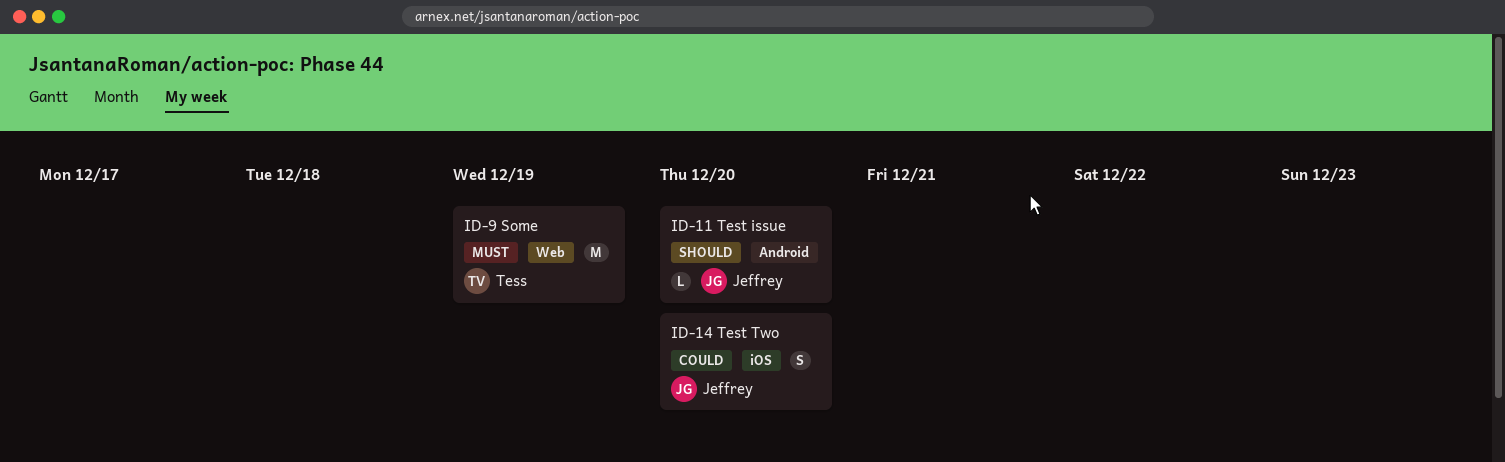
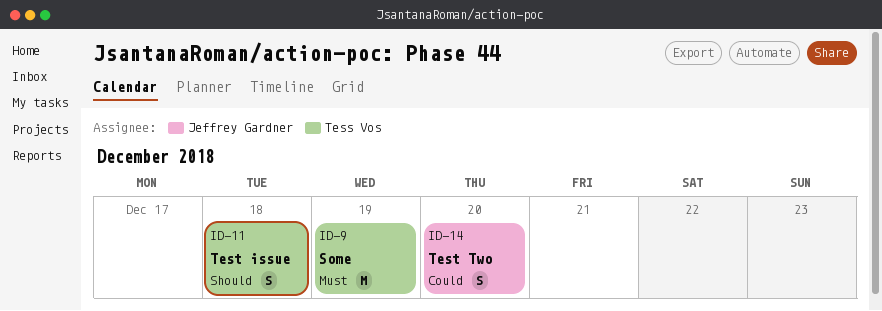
ID-11, owner: Jeffrey Gardner -> Tess Vos
ID-11, estimate: L -> S
ID-11, due: Dec 20 -> Dec 18

